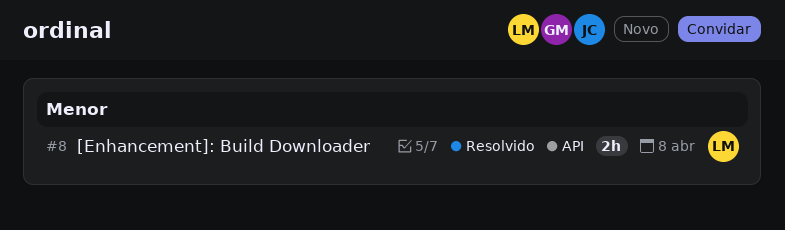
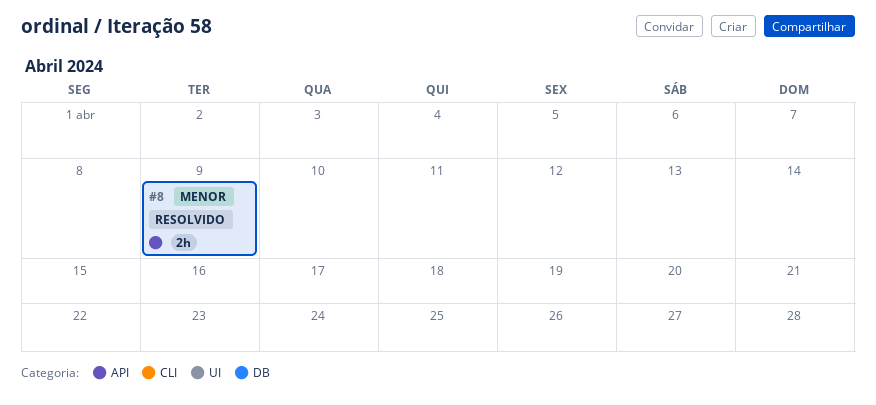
#8, due: Apr 8 -> Apr 9

